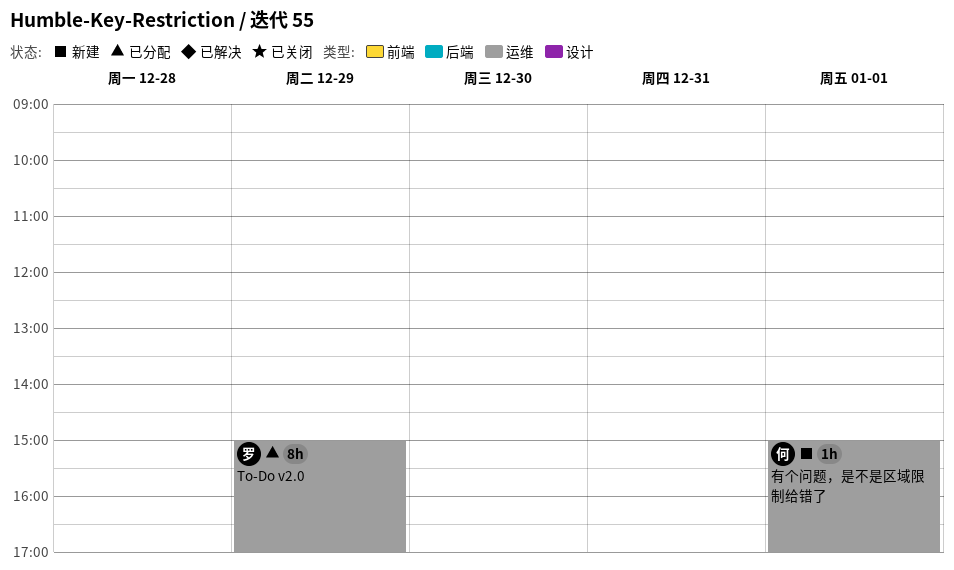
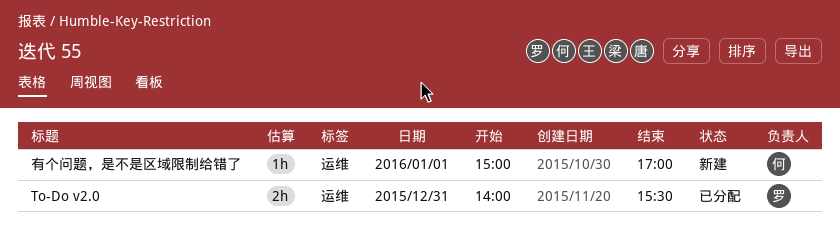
To-Do v2.0, estimate: 8h -> 2h
To-Do v2.0, day: Dec 29 -> Dec 31
To-Do v2.0, begins: 15:00 -> 14:00
To-Do v2.0, ends: 17:00 -> 15:30

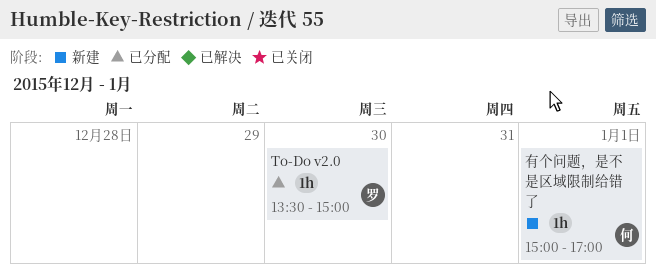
To-Do v2.0, estimate: 2h -> 1h
To-Do v2.0, day: Dec 31 -> Dec 30
To-Do v2.0, begins: 14:00 -> 13:30
To-Do v2.0, ends: 15:30 -> 15:00

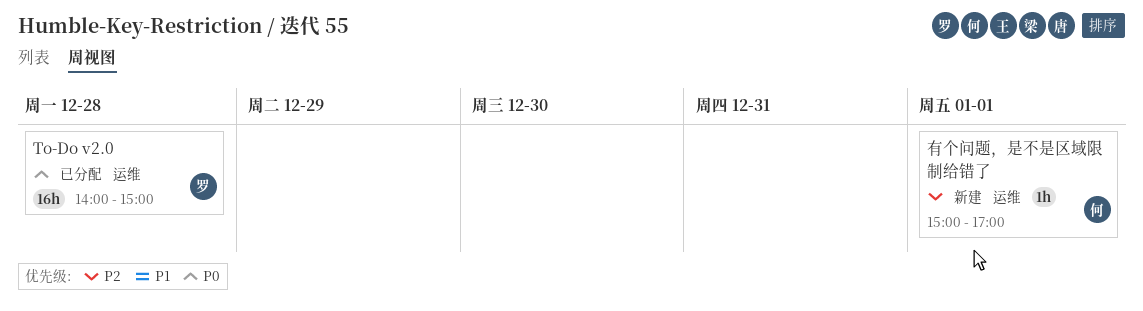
To-Do v2.0, estimate: 1h -> 16h
To-Do v2.0, day: Dec 30 -> Dec 28
To-Do v2.0, begins: 13:30 -> 14:00

